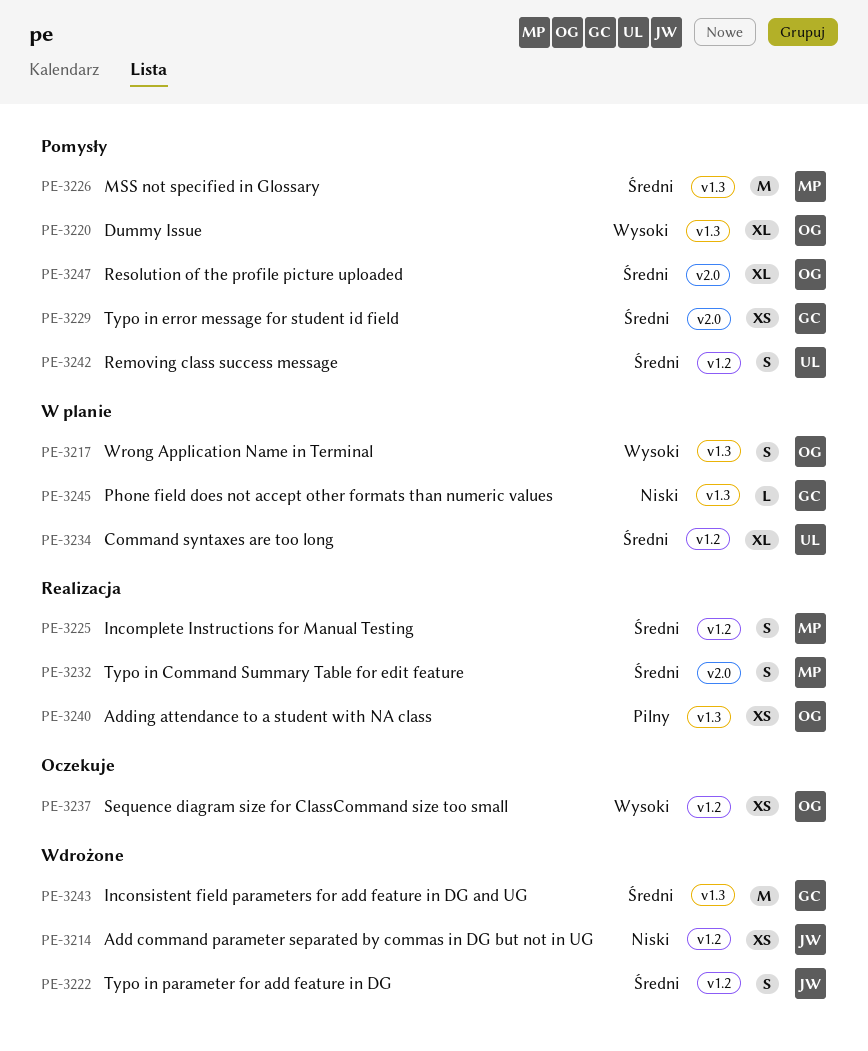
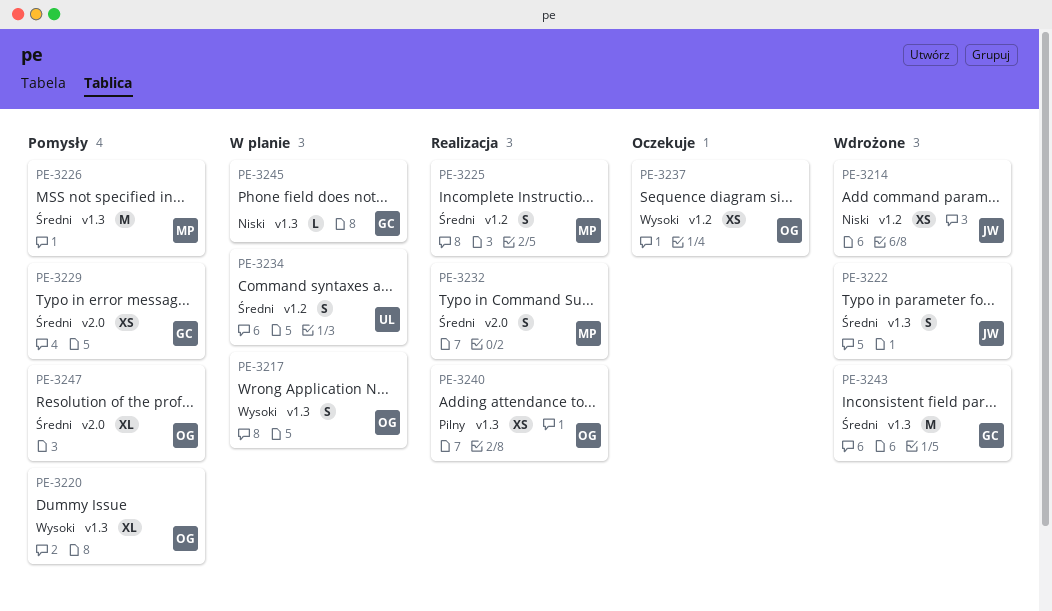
PE-3222, label: v1.2 -> v1.3
PE-3234, estimate: XL -> S
PE-3242: present -> none

